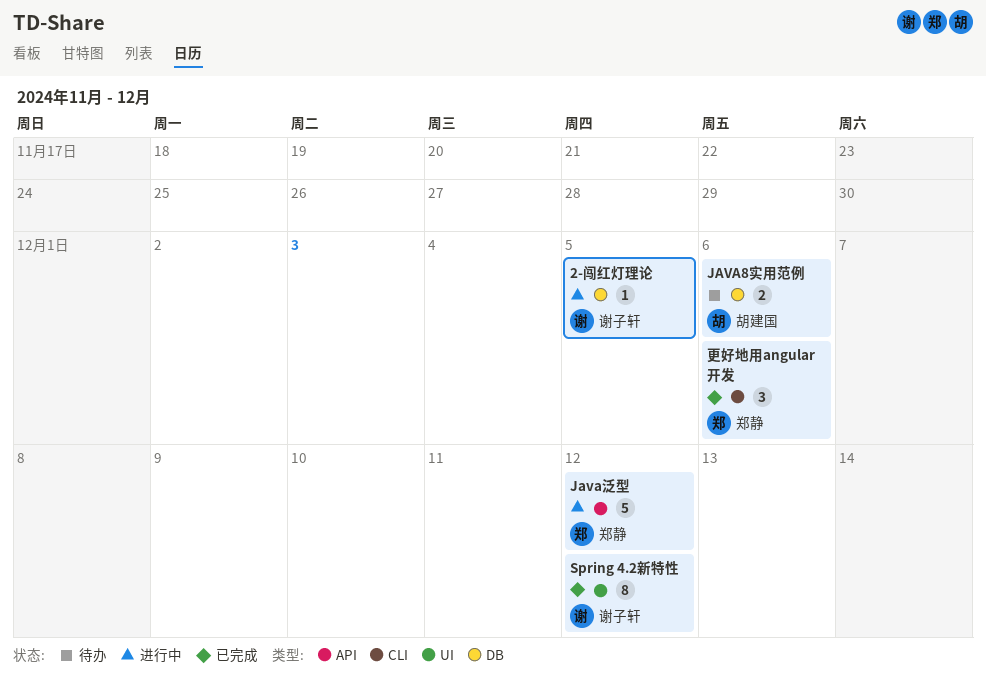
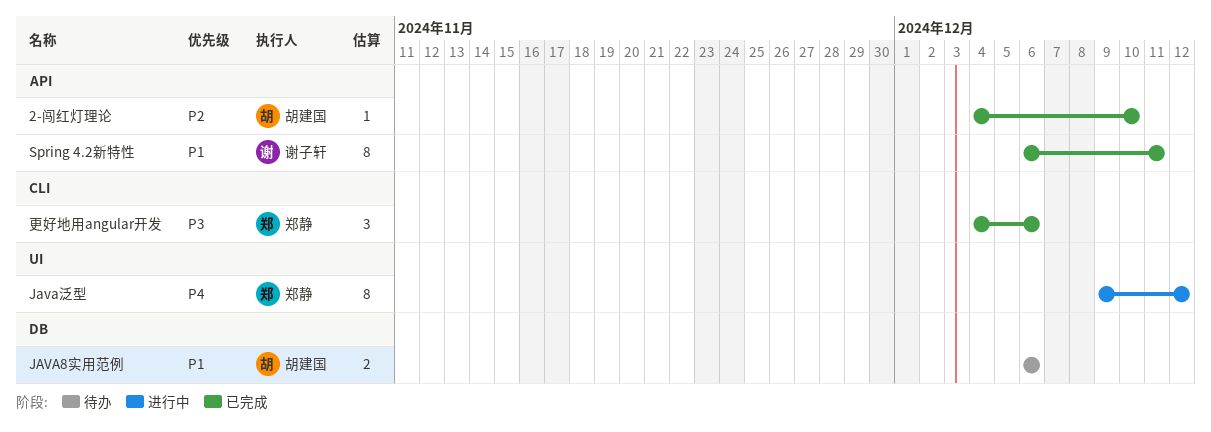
2-闯红灯理论, status: 进行中 -> 已完成
2-闯红灯理论, owner: 谢子轩 -> 胡建国
2-闯红灯理论, label: DB -> API
2-闯红灯理论, due: Dec 5 -> Dec 10
Java泛型, label: API -> UI
Java泛型, estimate: 5 -> 8
Spring 4.2新特性, label: UI -> API
Spring 4.2新特性, due: Dec 12 -> Dec 11

